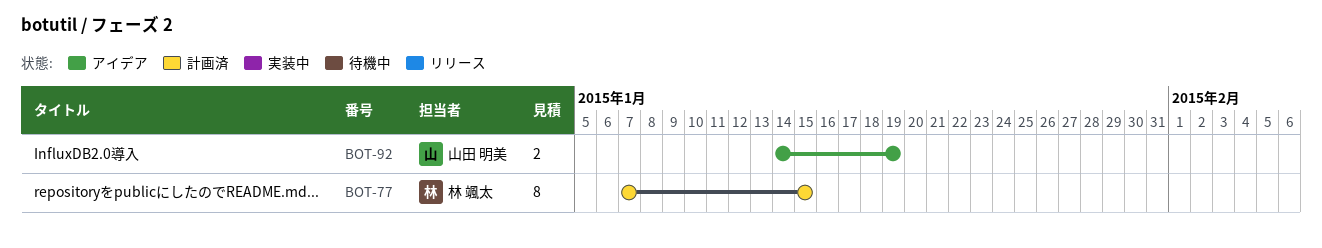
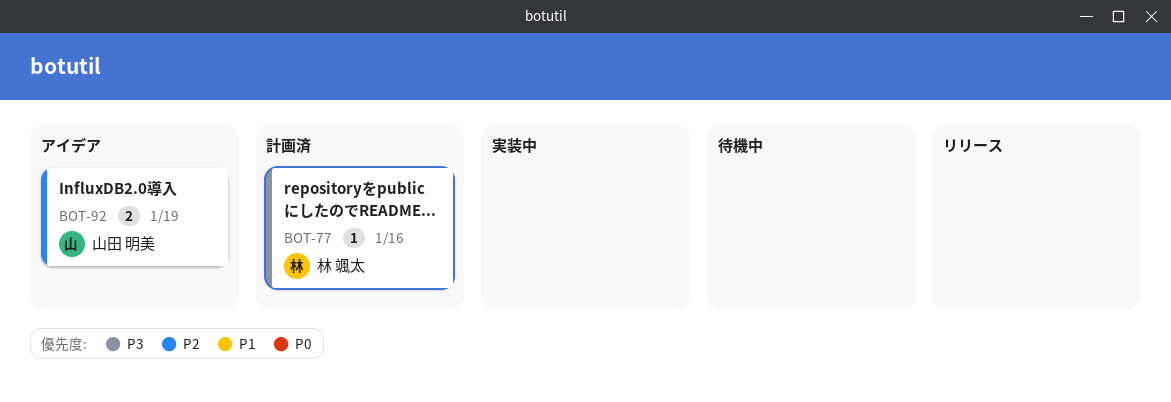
BOT-77, estimate: 8 -> 1
BOT-77, due: Jan 15 -> Jan 16

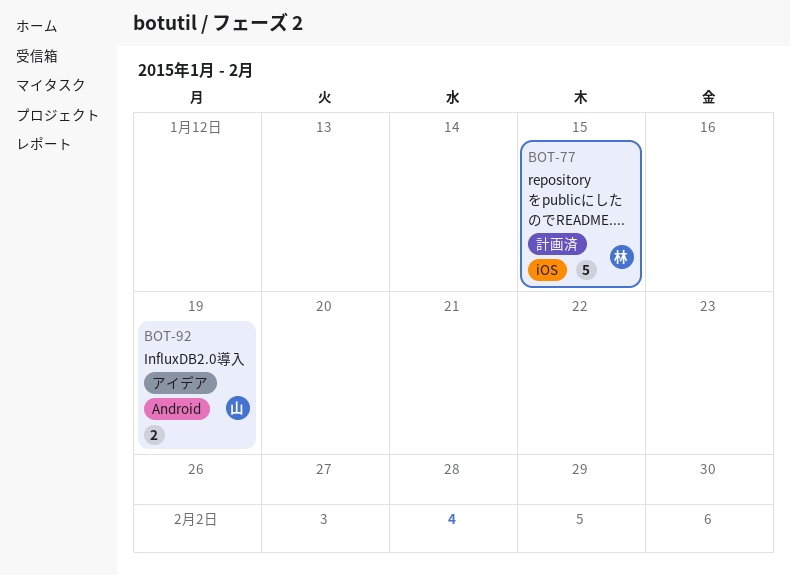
BOT-77, estimate: 1 -> 5
BOT-77, due: Jan 16 -> Jan 15

